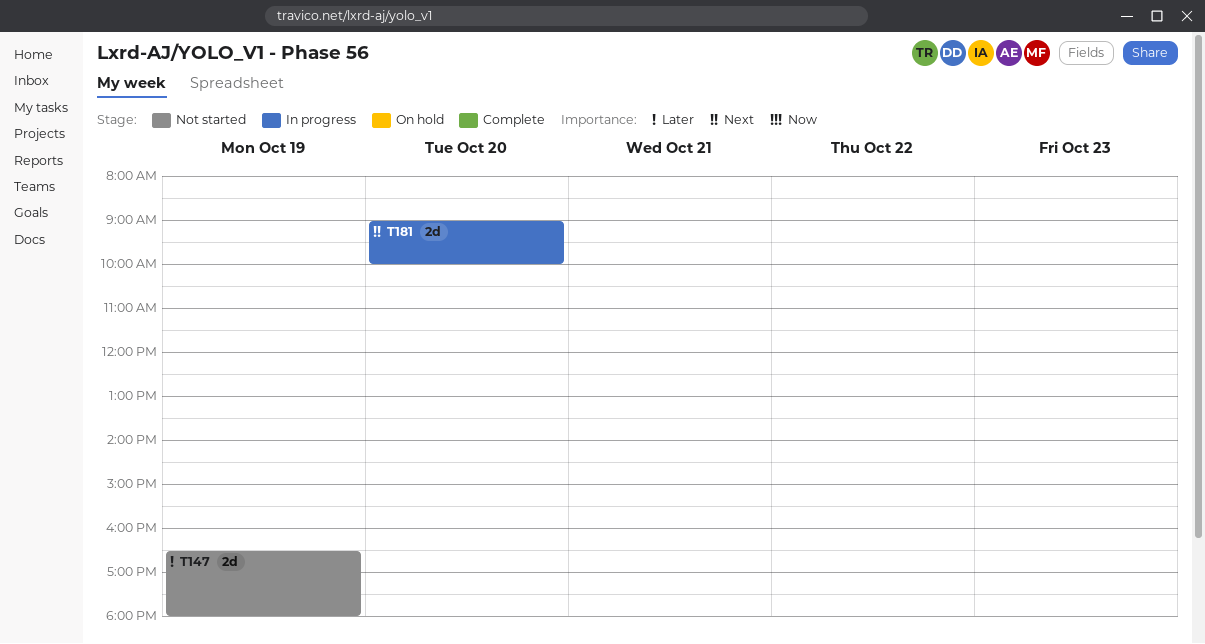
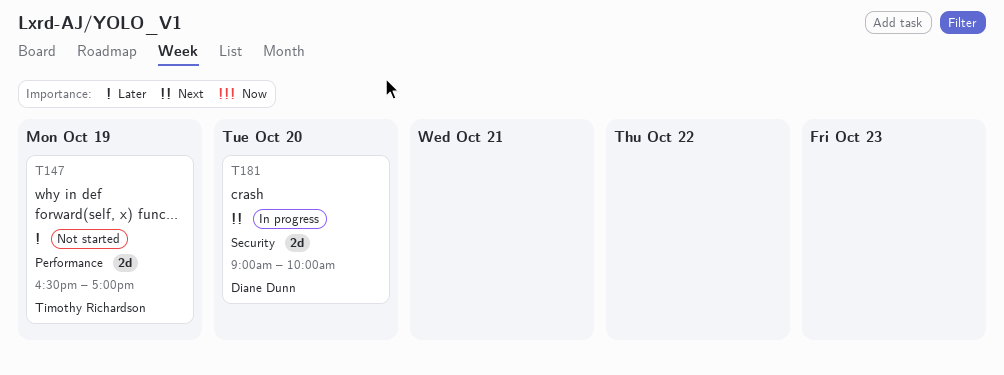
T147, ends: 18:00 -> 17:00

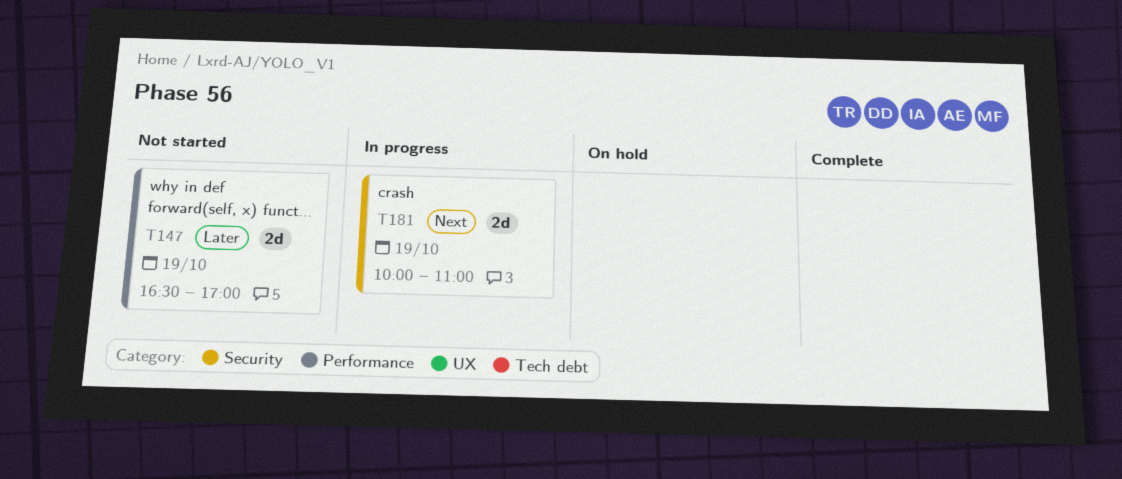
T181, day: Oct 20 -> Oct 19
T181, begins: 09:00 -> 10:00
T181, ends: 10:00 -> 11:00

